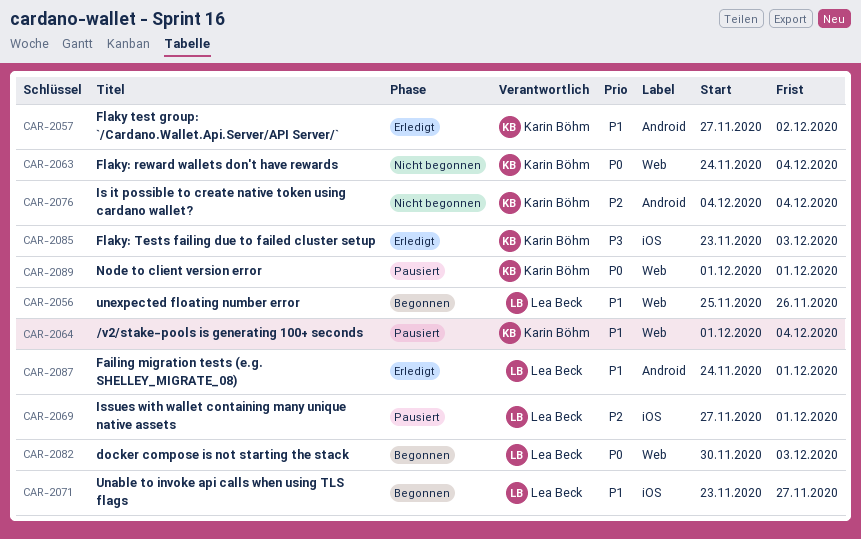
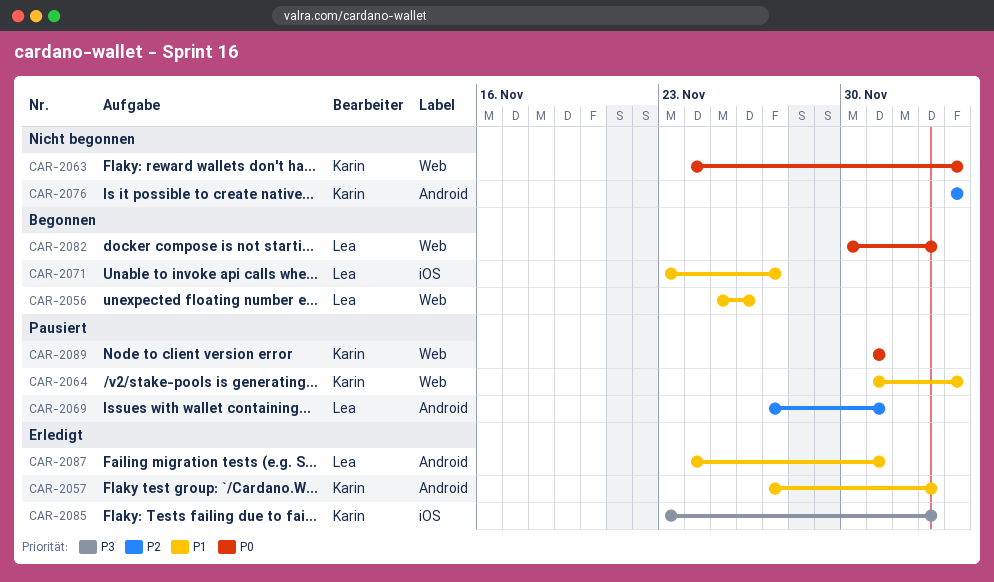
CAR-2057, due: Dec 2 -> Dec 3
CAR-2069, label: iOS -> Android

